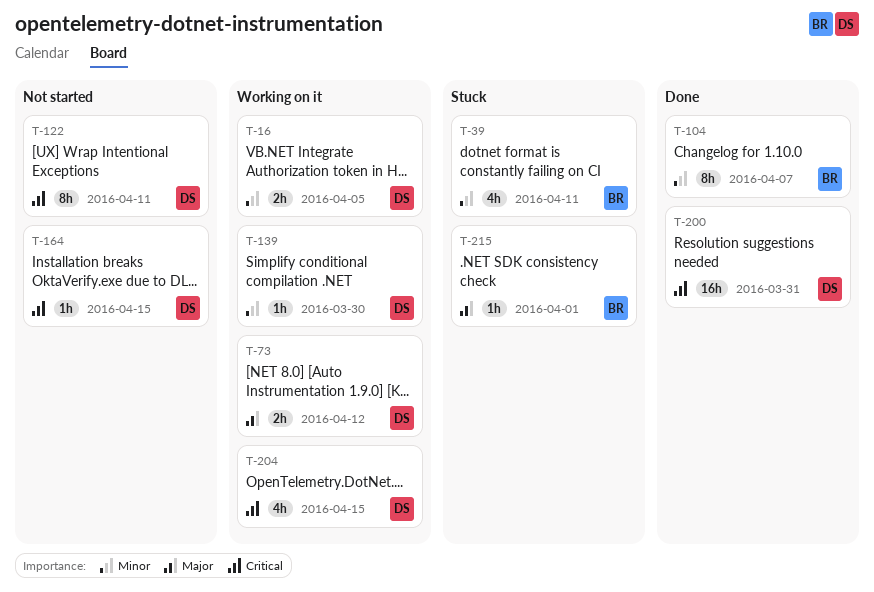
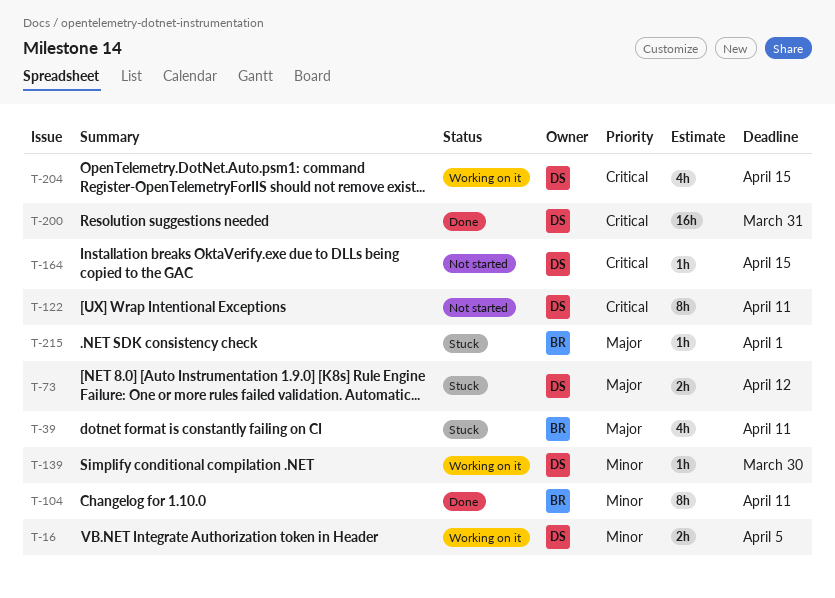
T-39, priority: Minor -> Major
T-73, status: Working on it -> Stuck
T-104, due: Apr 7 -> Apr 11

